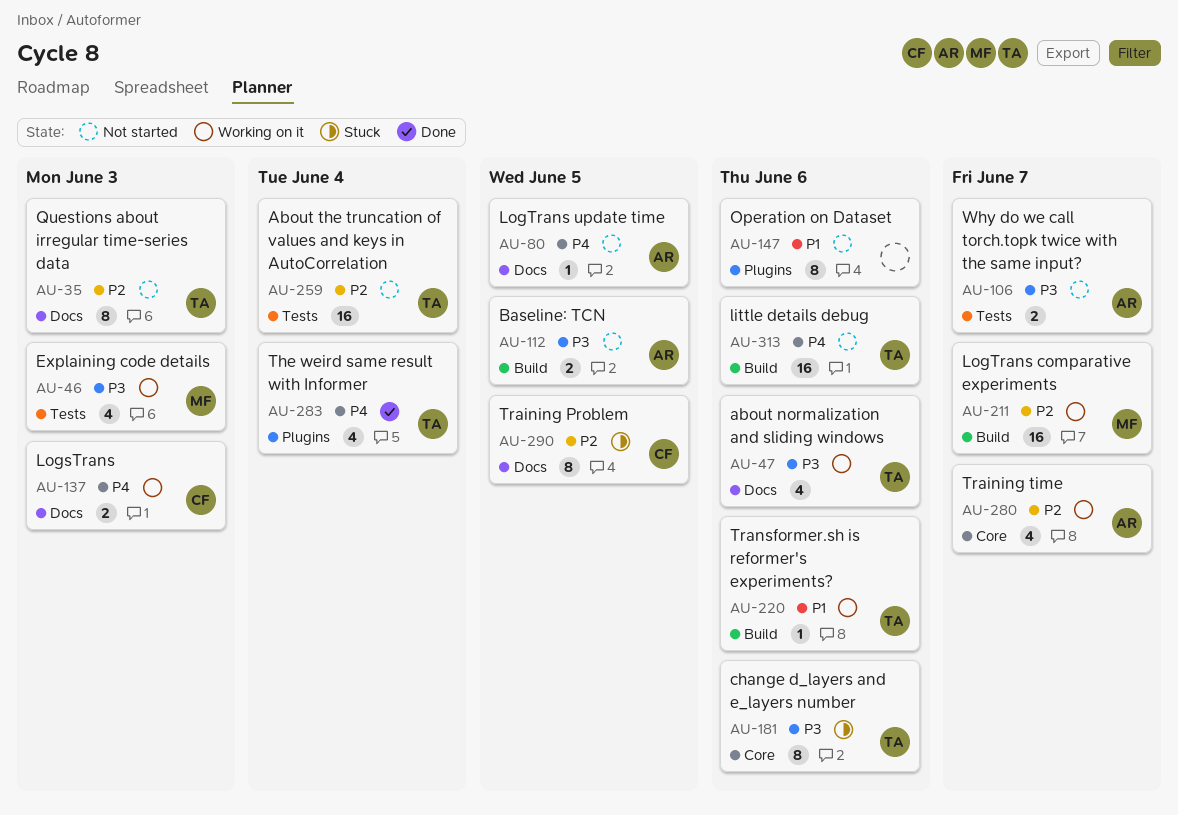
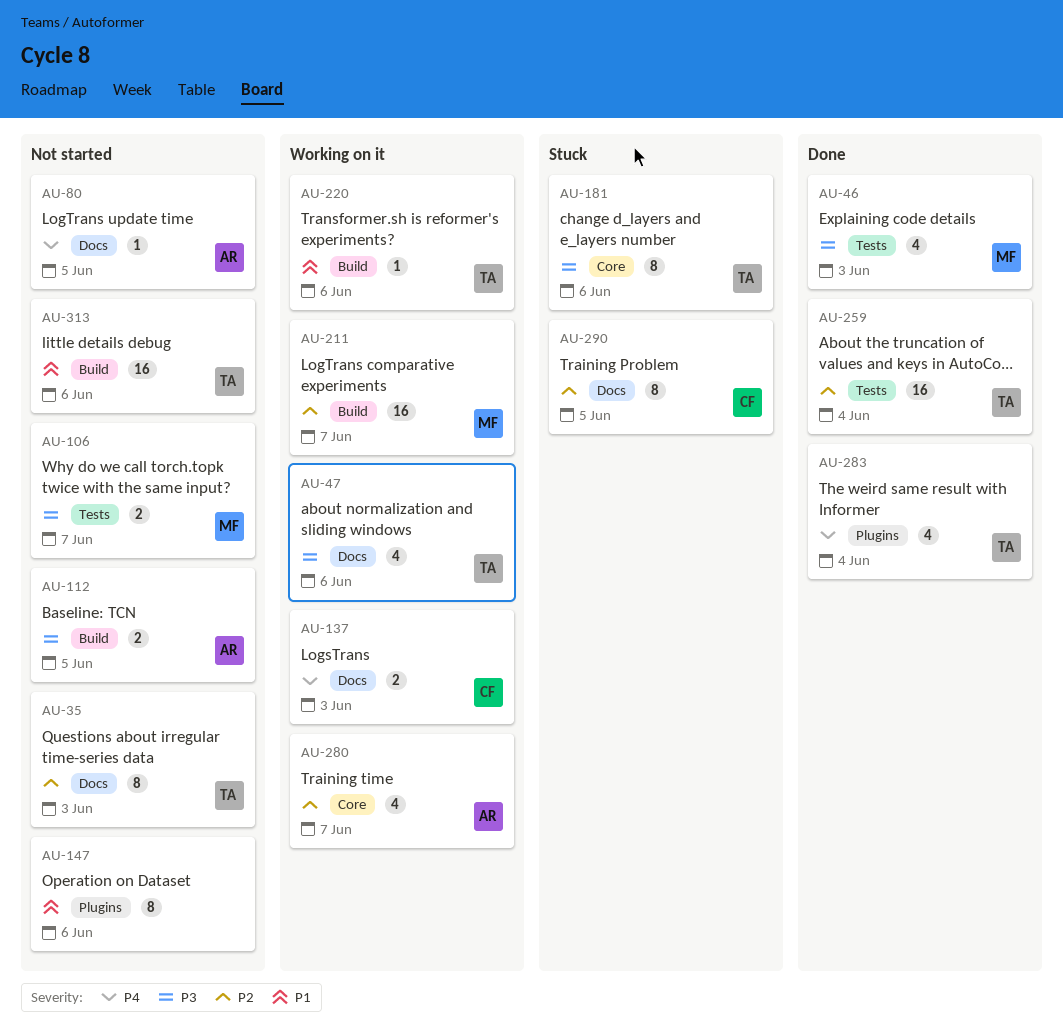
AU-46, status: Working on it -> Done
AU-106, owner: AR -> MF
AU-259, status: Not started -> Done
AU-313, priority: P4 -> P1

